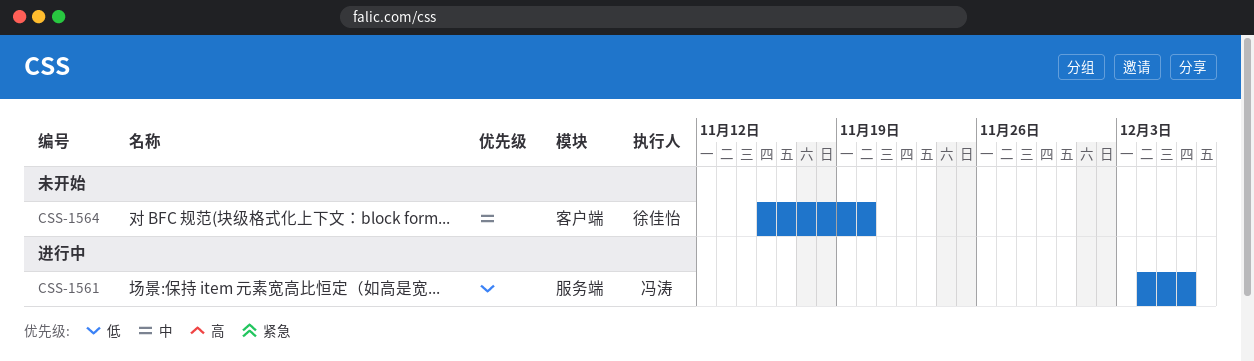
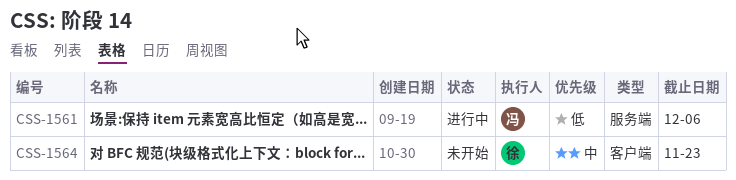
CSS-1564, due: Nov 20 -> Nov 23

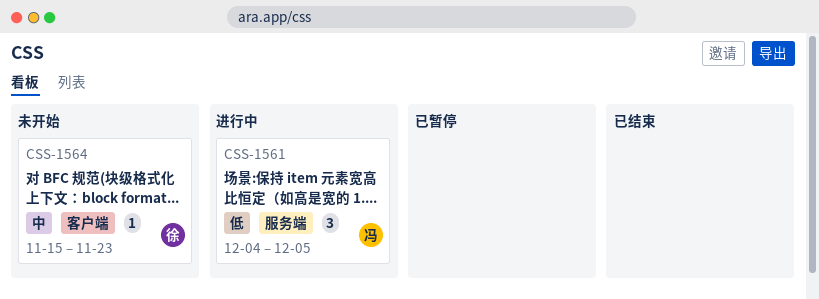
CSS-1561, due: Dec 6 -> Dec 5

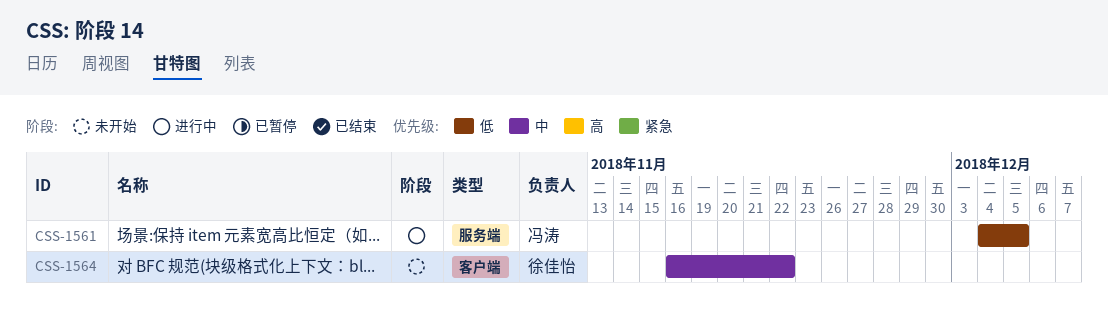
CSS-1564, start: Nov 15 -> Nov 16
CSS-1564, due: Nov 23 -> Nov 22

